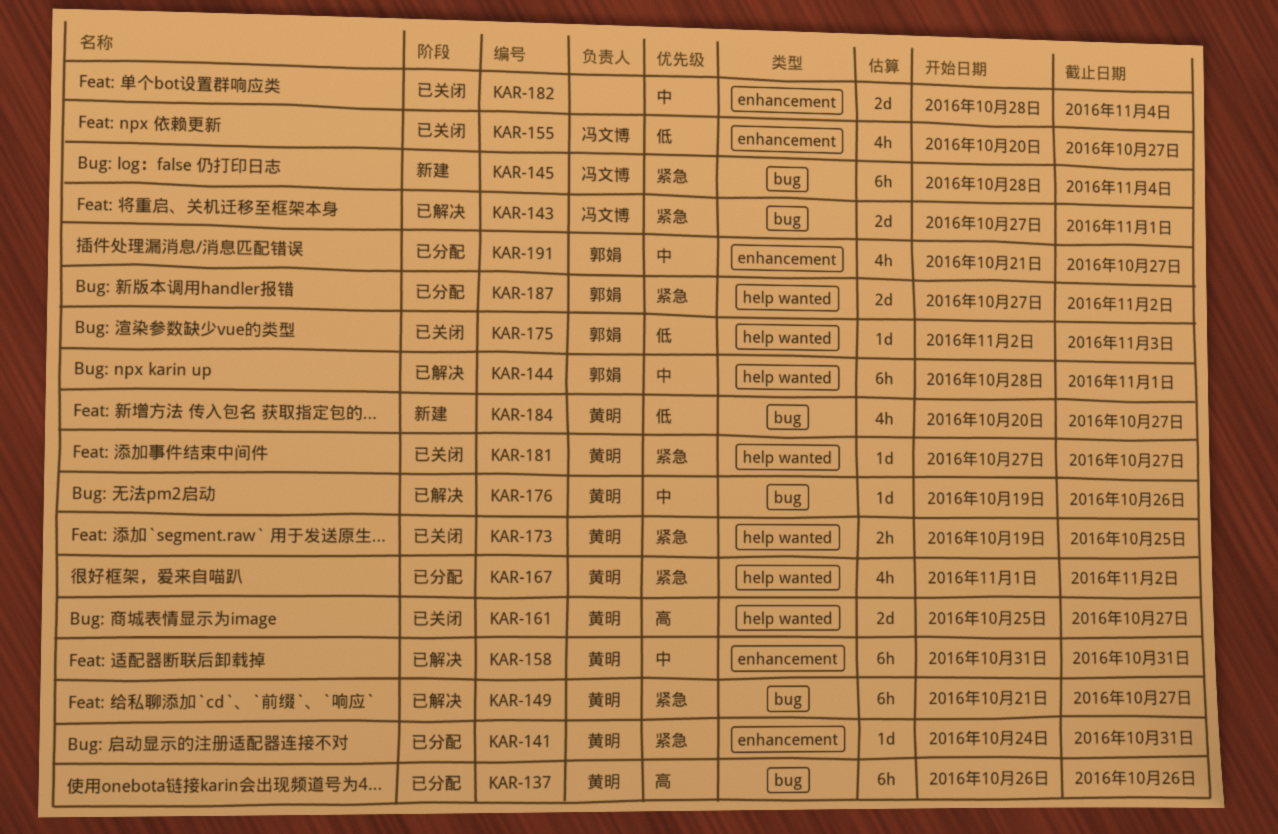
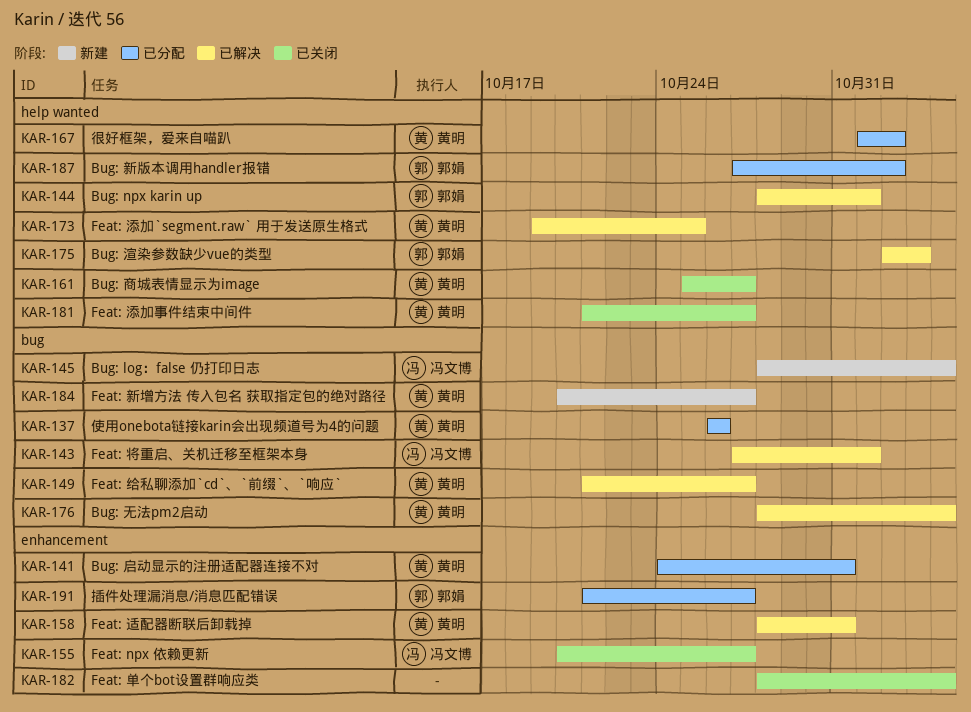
KAR-158, start: Oct 31 -> Oct 28
KAR-173, status: 已关闭 -> 已解决
KAR-175, status: 已关闭 -> 已解决
KAR-176, start: Oct 19 -> Oct 28
KAR-176, due: Oct 26 -> Nov 4
KAR-181, start: Oct 27 -> Oct 21

